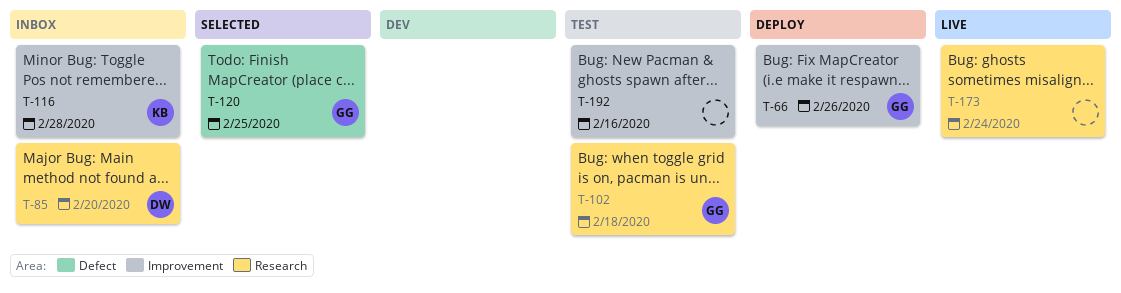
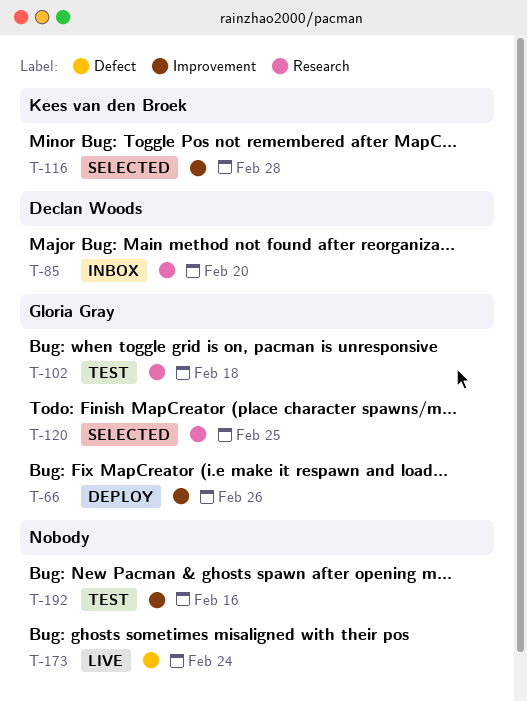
T-116, status: Inbox -> Selected
T-120, label: Defect -> Research
T-173, label: Research -> Defect

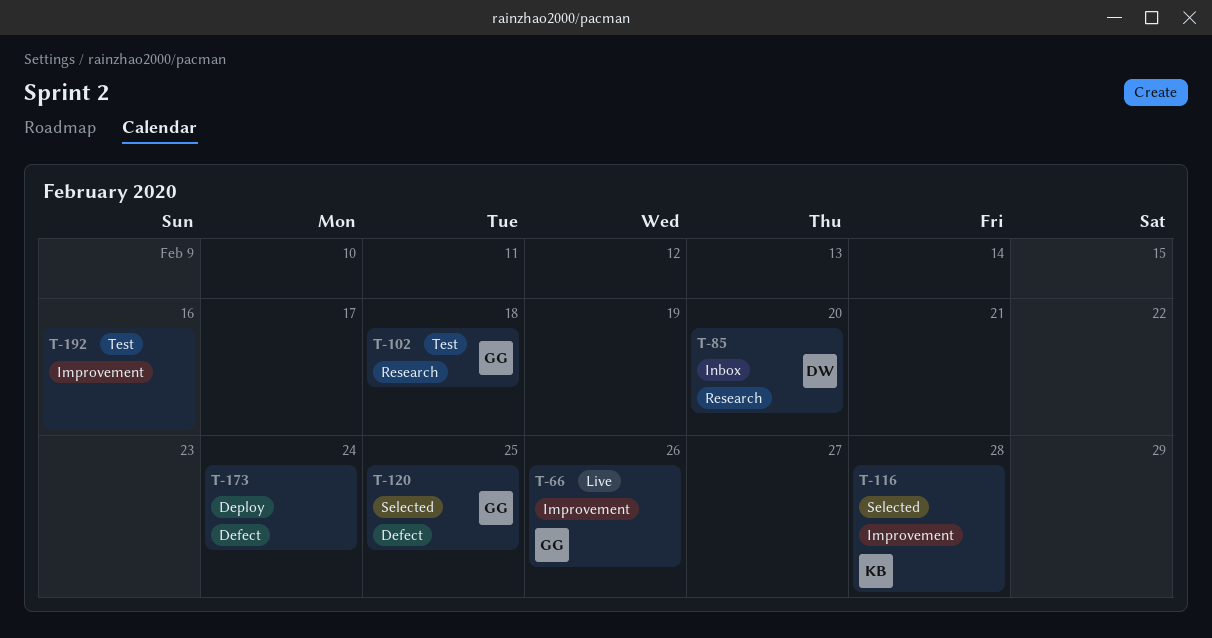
T-66, status: Deploy -> Live
T-120, label: Research -> Defect
T-173, status: Live -> Deploy

